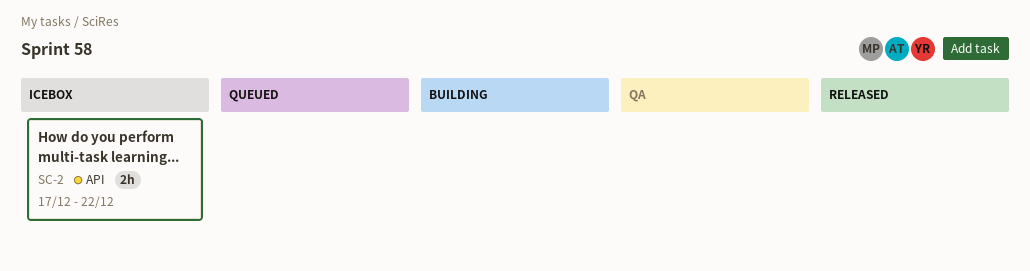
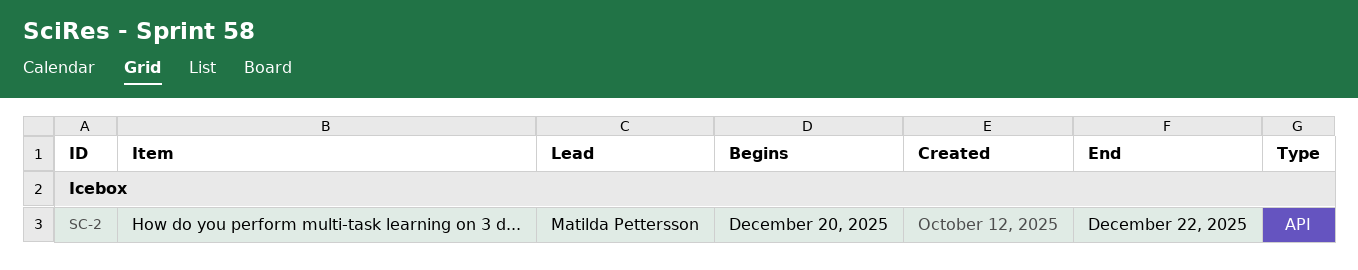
SC-2, start: Dec 17 -> Dec 20

